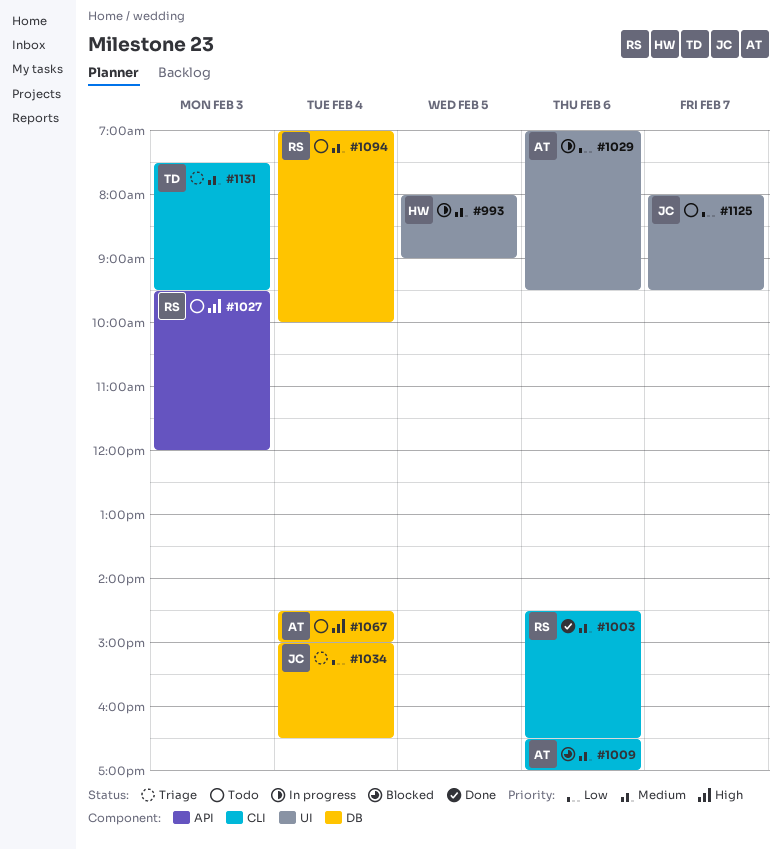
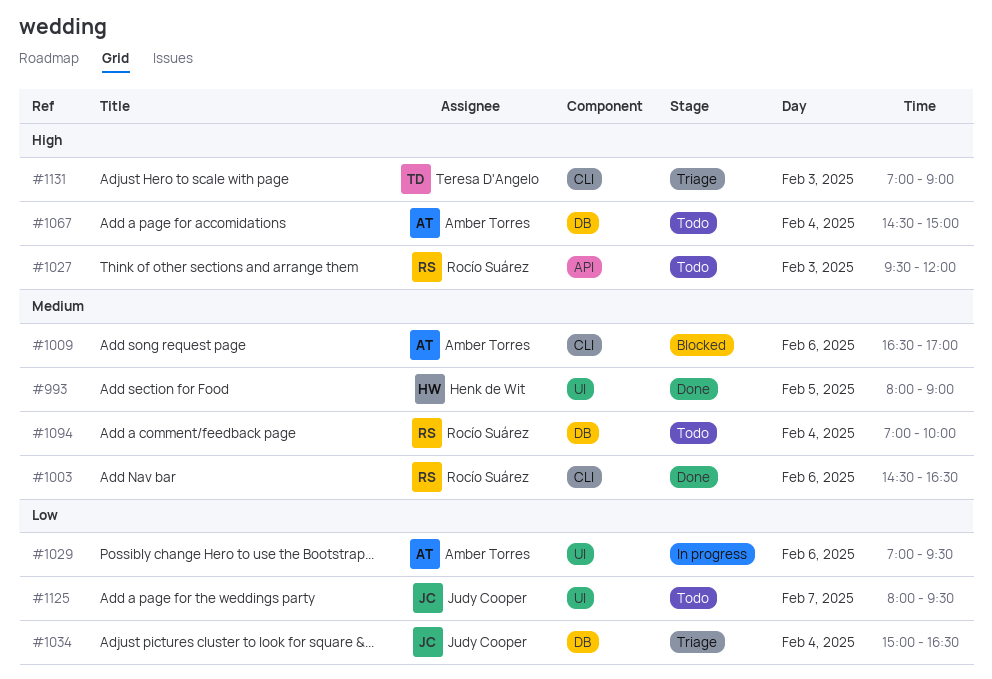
#993, status: In progress -> Done
#1131, priority: Medium -> High
#1131, begins: 07:30 -> 07:00
#1131, ends: 09:30 -> 09:00

